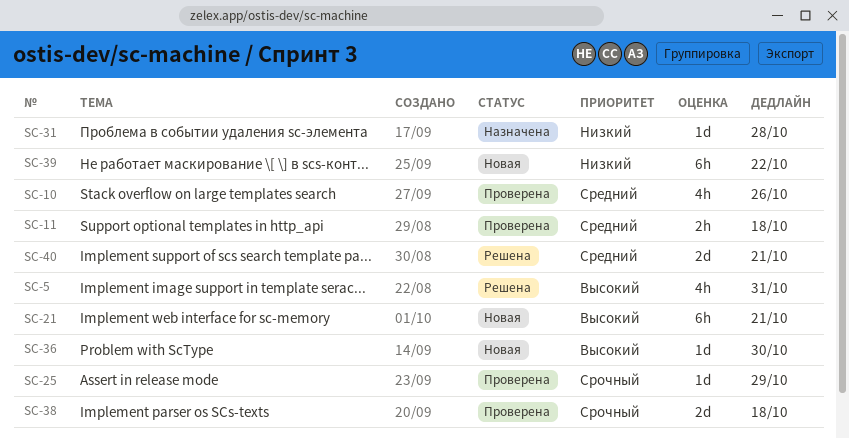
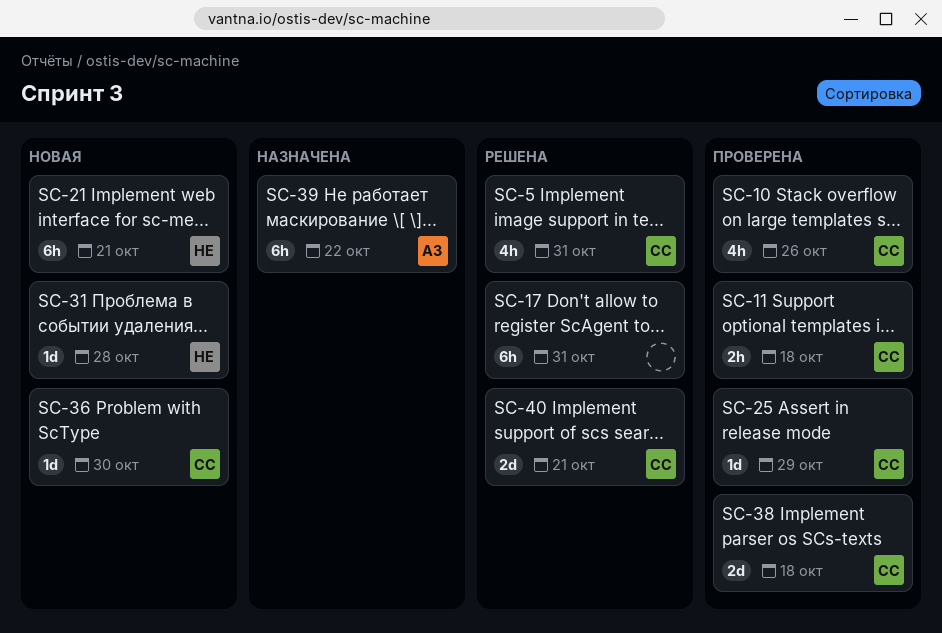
SC-17: none -> present
SC-31, status: Назначена -> Новая
SC-39, status: Новая -> Назначена

